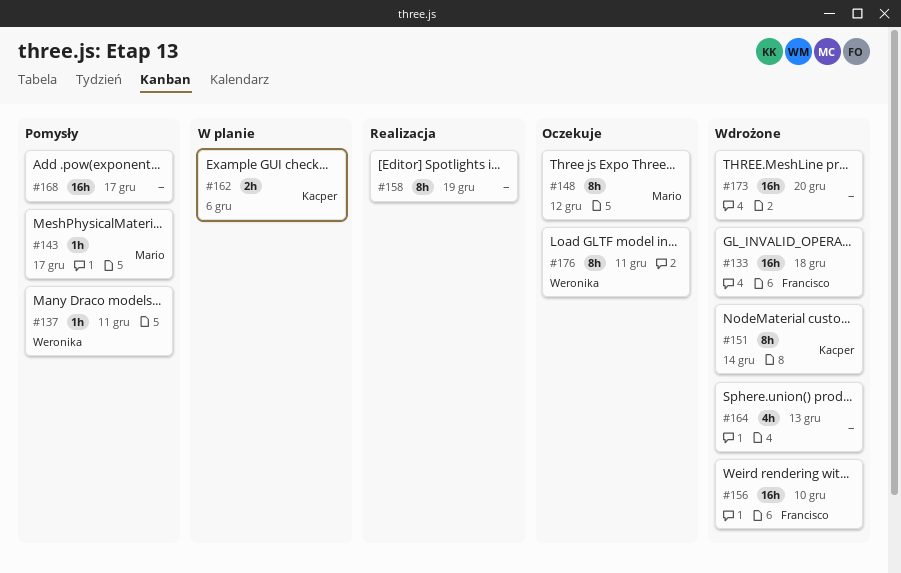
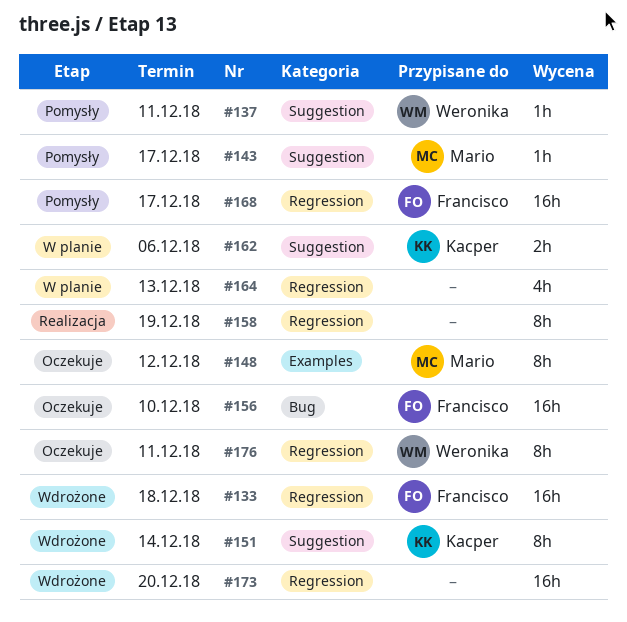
#156, status: Wdrożone -> Oczekuje
#164, status: Wdrożone -> W planie
#168, owner: none -> Francisco

